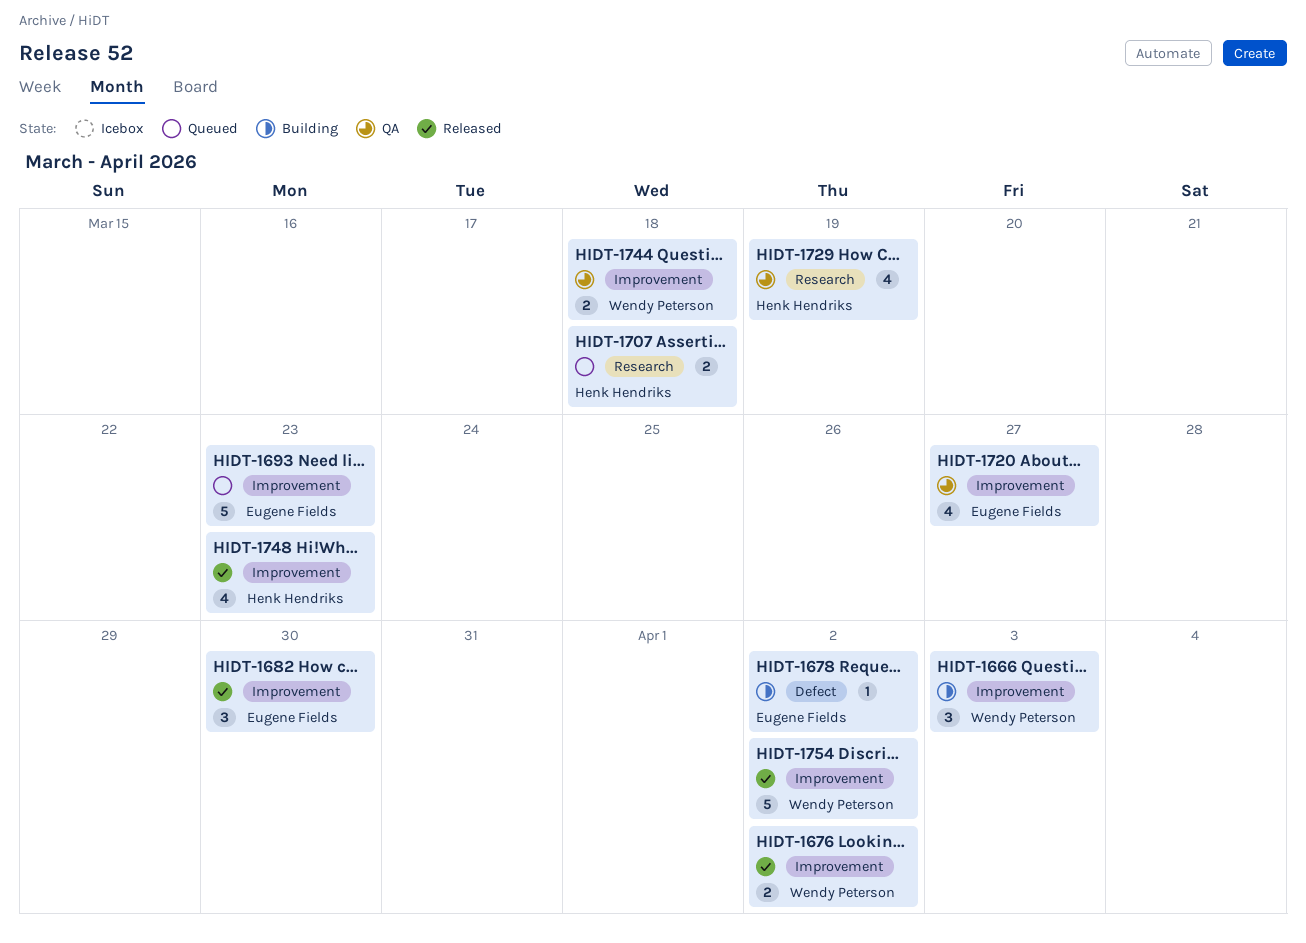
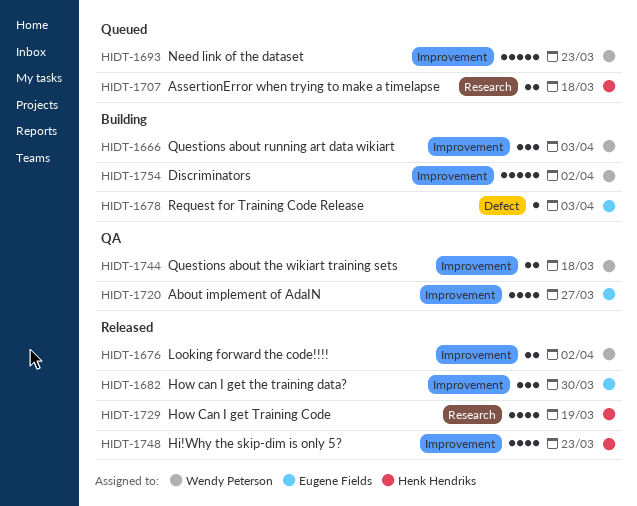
HIDT-1678, due: Apr 2 -> Apr 3
HIDT-1693, owner: Eugene Fields -> Wendy Peterson
HIDT-1729, status: QA -> Released
HIDT-1754, status: Released -> Building

